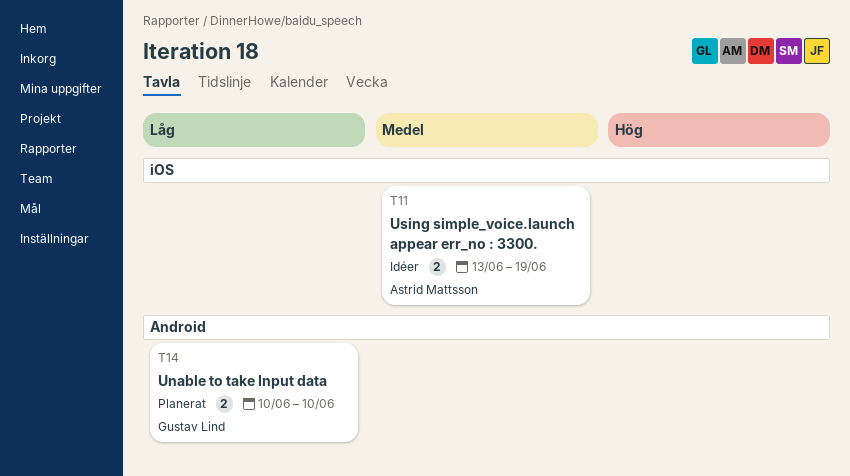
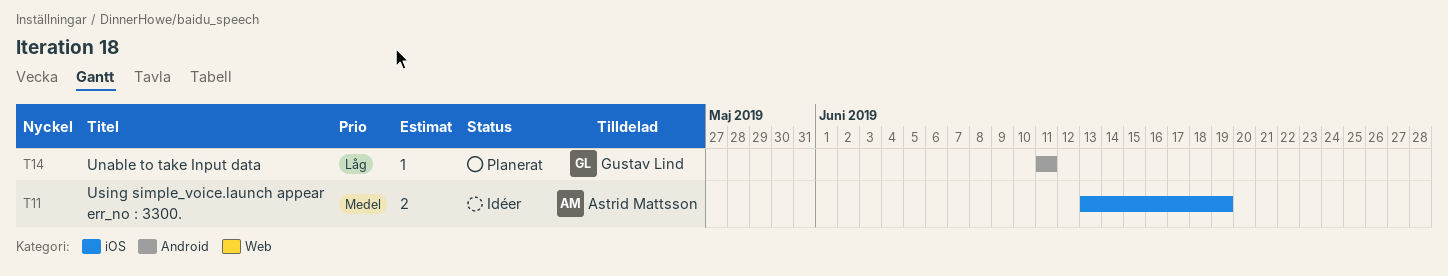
T14, estimate: 2 -> 1
T14, start: Jun 10 -> Jun 11
T14, due: Jun 10 -> Jun 11

